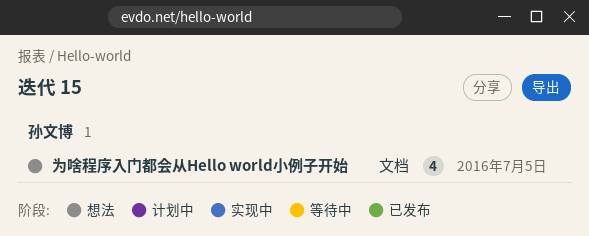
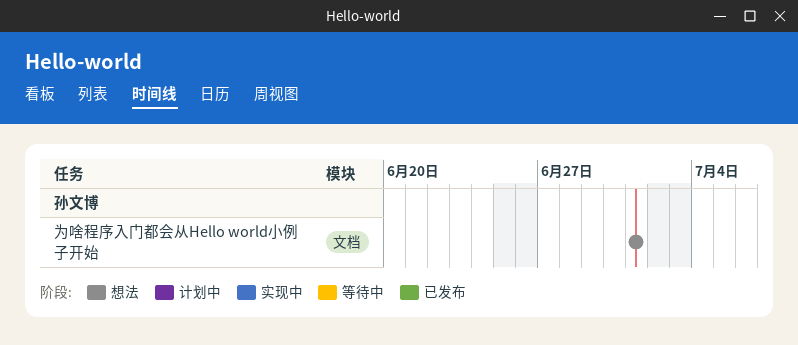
为啥程序入门都会从Hello world小例子开始, due: Jul 5 -> Jul 1

